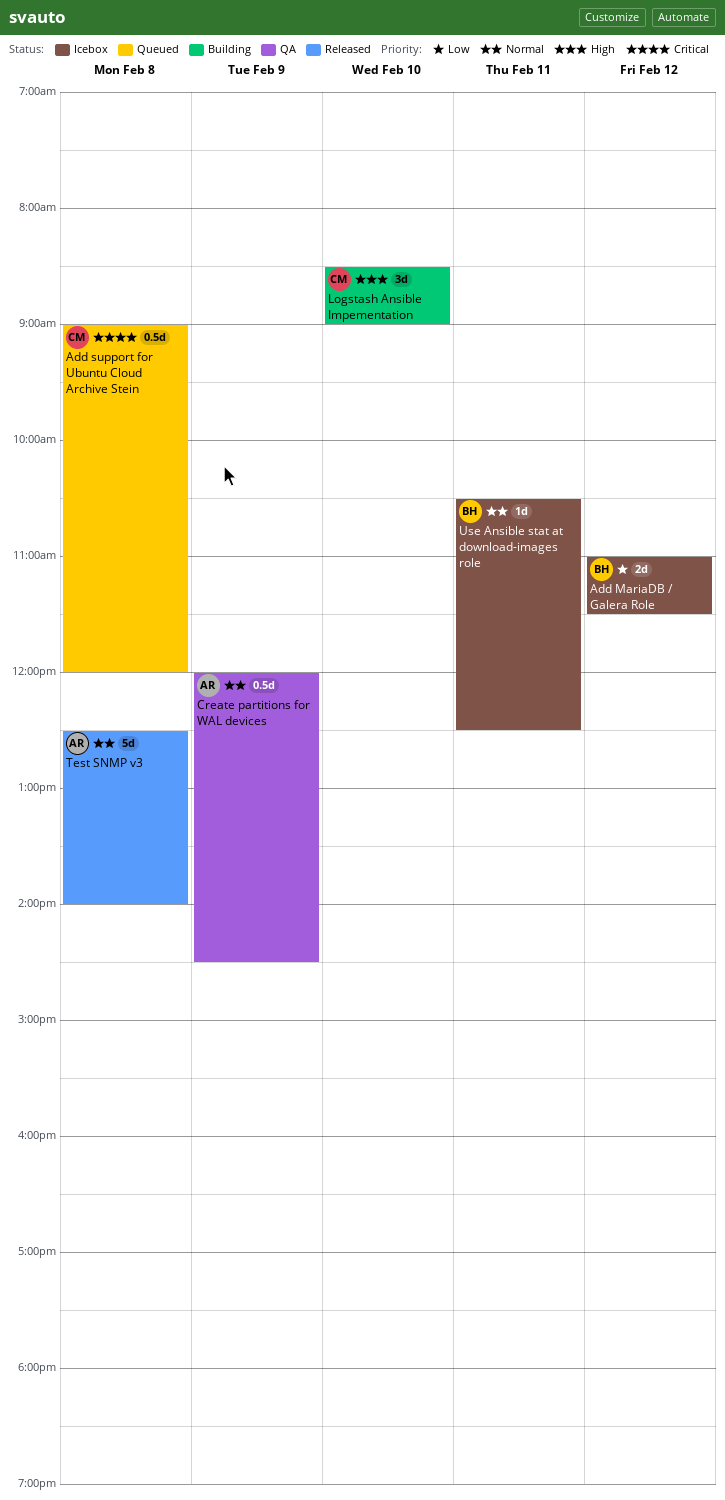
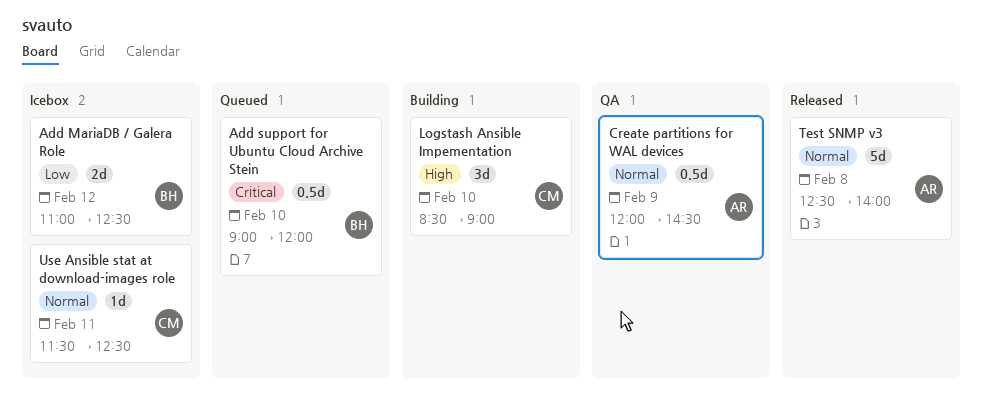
Add MariaDB / Galera Role, ends: 11:30 -> 12:30
Add support for Ubuntu Cloud Archive Stein, owner: CM -> BH
Add support for Ubuntu Cloud Archive Stein, day: Feb 8 -> Feb 10
Use Ansible stat at download-images role, owner: BH -> CM
Use Ansible stat at download-images role, begins: 10:30 -> 11:30

